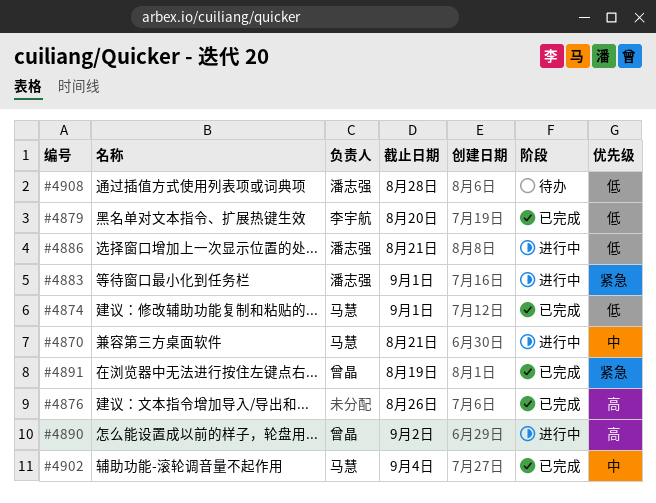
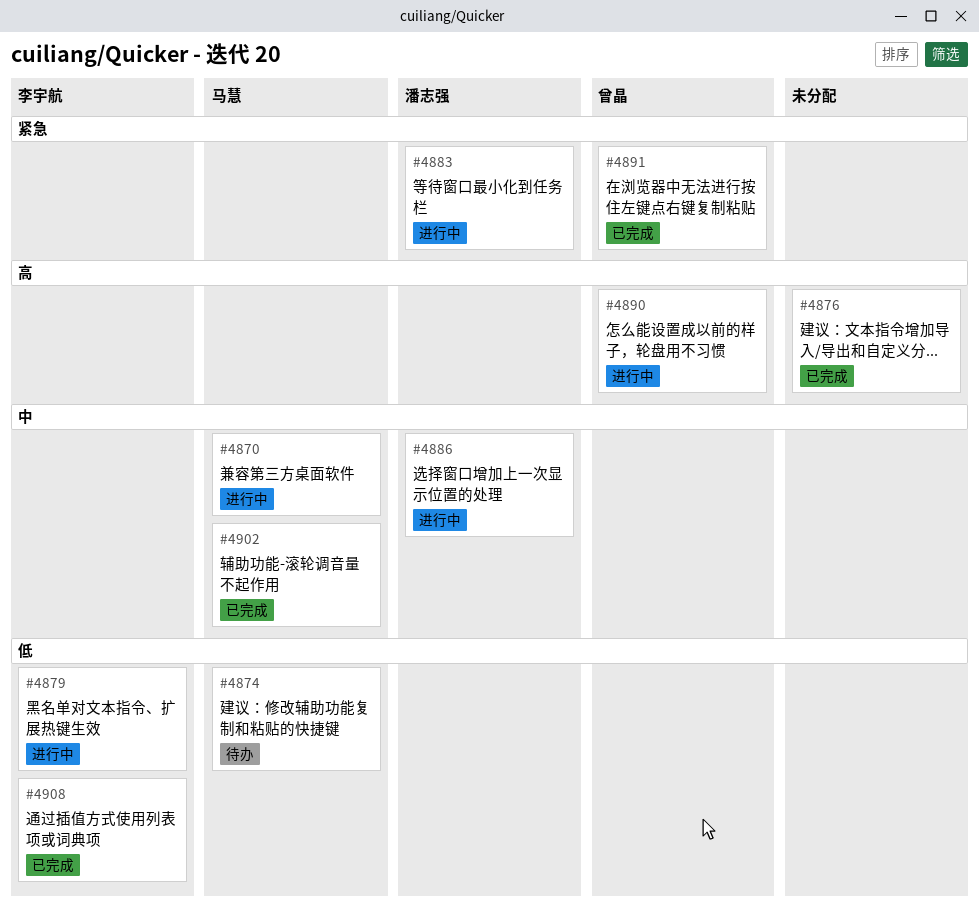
#4874, status: 已完成 -> 待办
#4879, status: 已完成 -> 进行中
#4886, priority: 低 -> 中
#4908, status: 待办 -> 已完成
#4908, owner: 潘志强 -> 李宇航

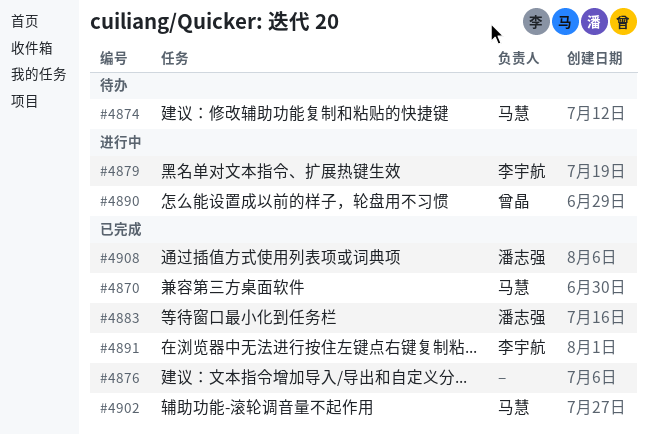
#4870, status: 进行中 -> 已完成
#4883, status: 进行中 -> 已完成
#4886: present -> none
#4891, owner: 曾晶 -> 李宇航
#4908, owner: 李宇航 -> 潘志强

